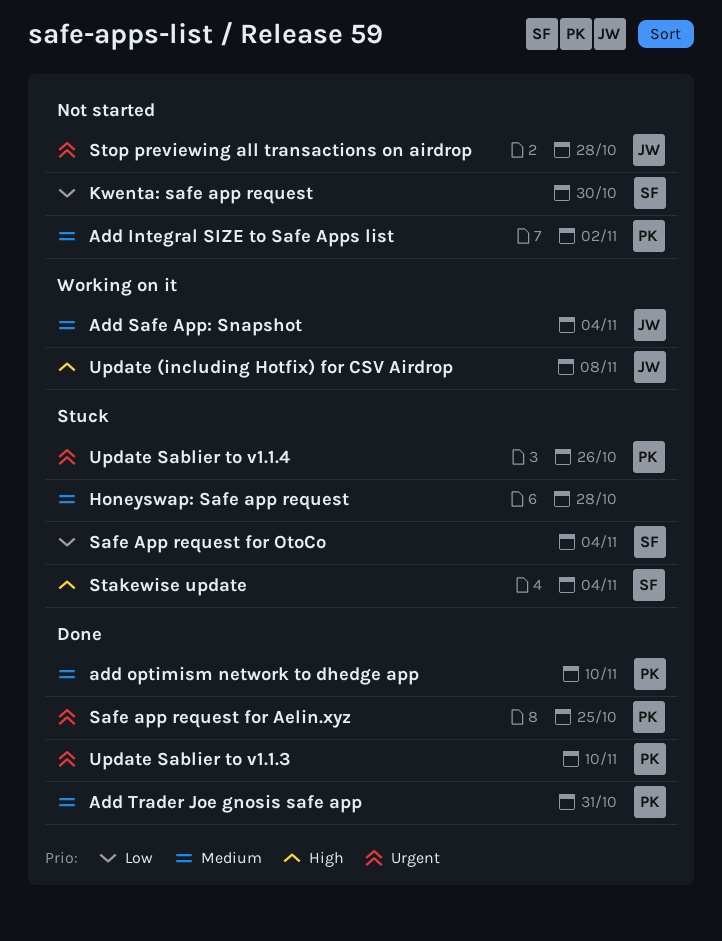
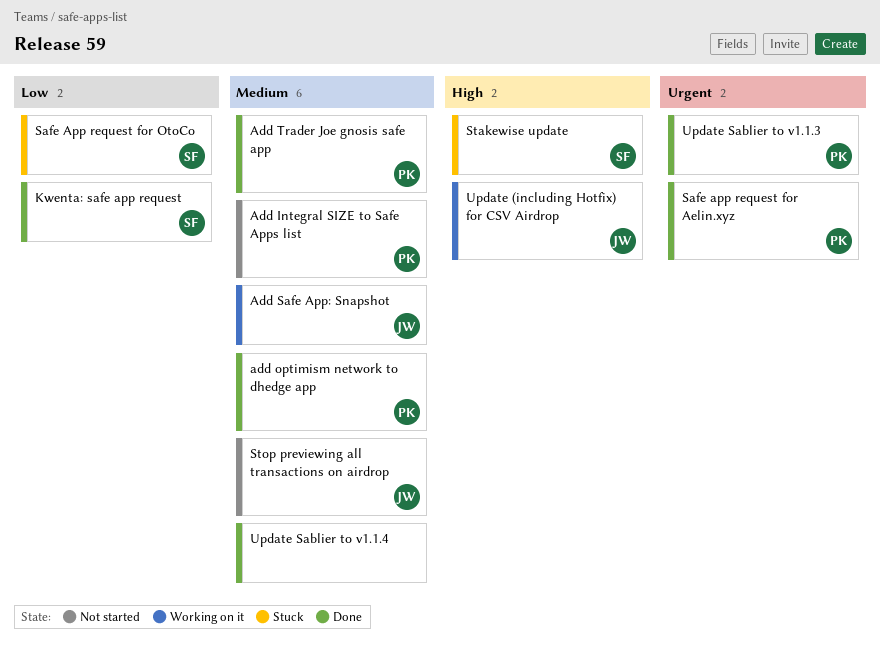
Honeyswap: Safe app request: present -> none
Kwenta: safe app request, status: Not started -> Done
Stop previewing all transactions on airdrop, priority: Urgent -> Medium
Update Sablier to v1.1.4, status: Stuck -> Done
Update Sablier to v1.1.4, owner: PK -> none
Update Sablier to v1.1.4, priority: Urgent -> Medium

